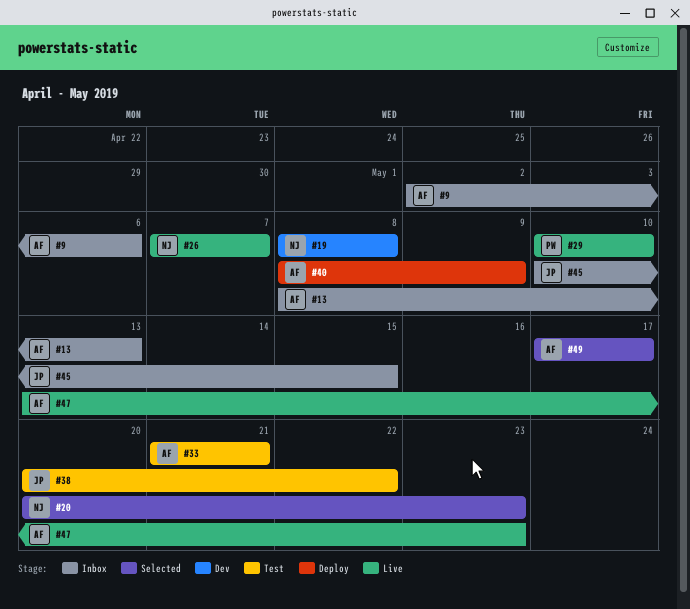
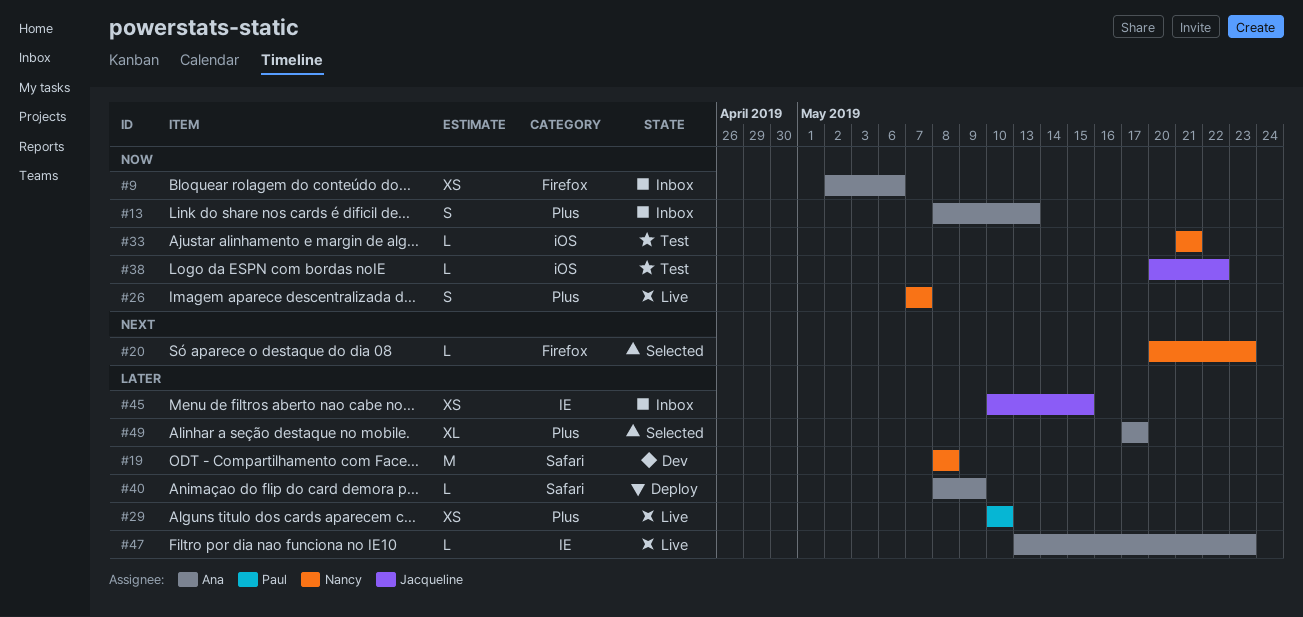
#33, owner: Ana -> Nancy

